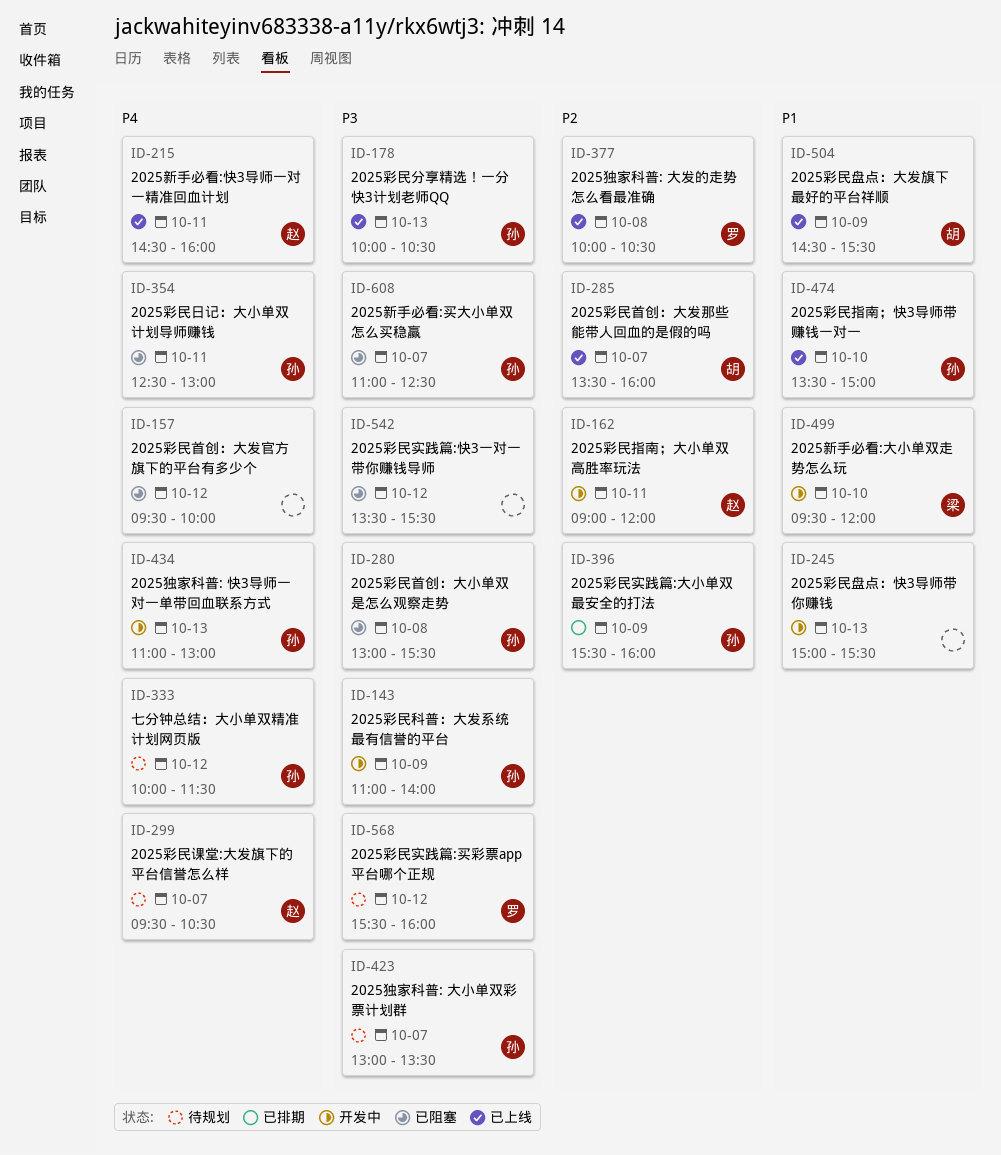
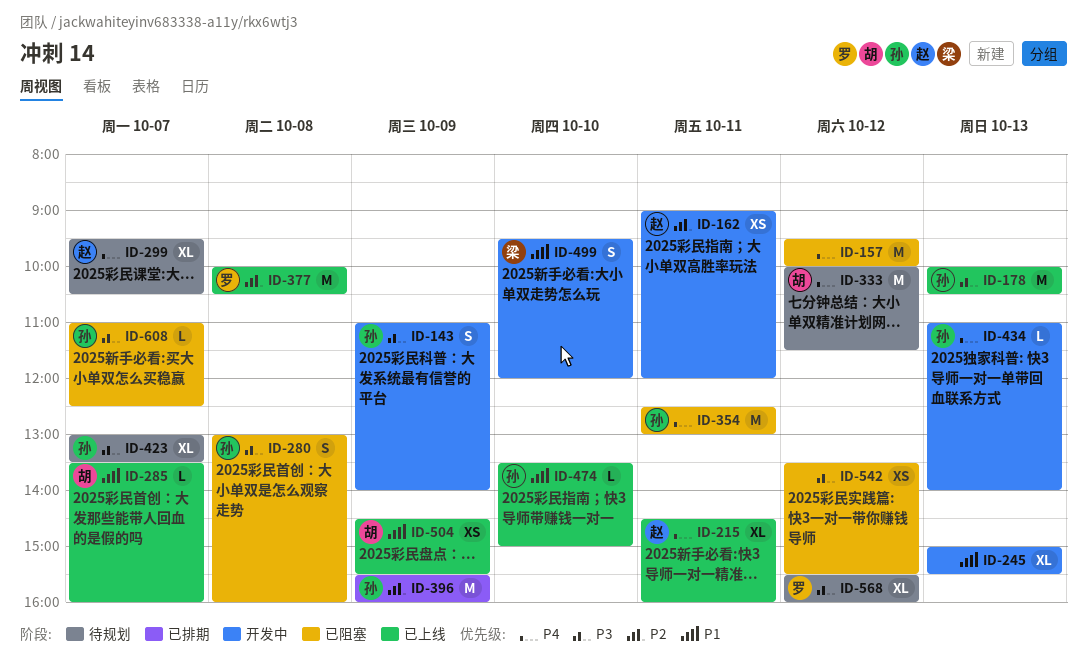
ID-280, ends: 15:30 -> 16:00
ID-285, priority: P2 -> P1
ID-333, owner: 孙 -> 胡
ID-434, ends: 13:00 -> 14:00

